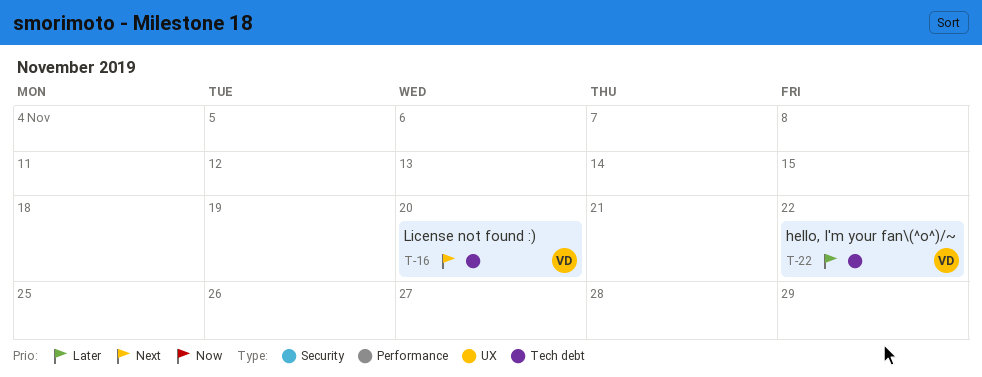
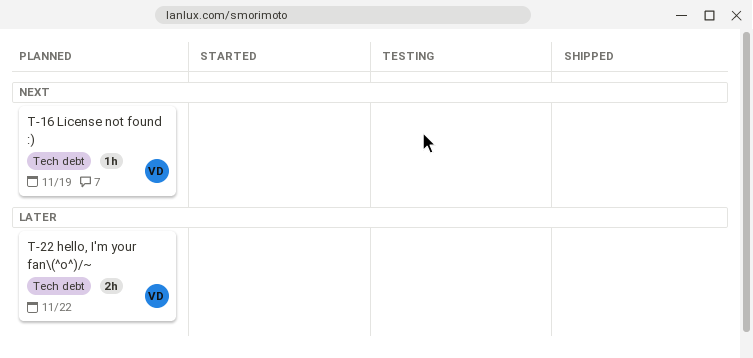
T-16, due: Nov 20 -> Nov 19

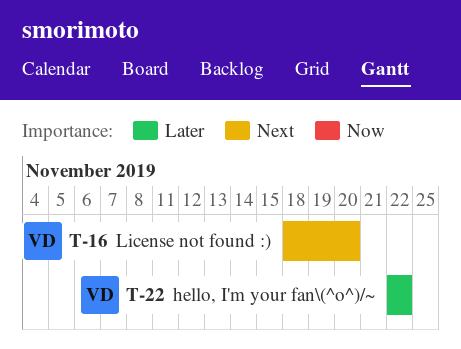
T-16, due: Nov 19 -> Nov 20

